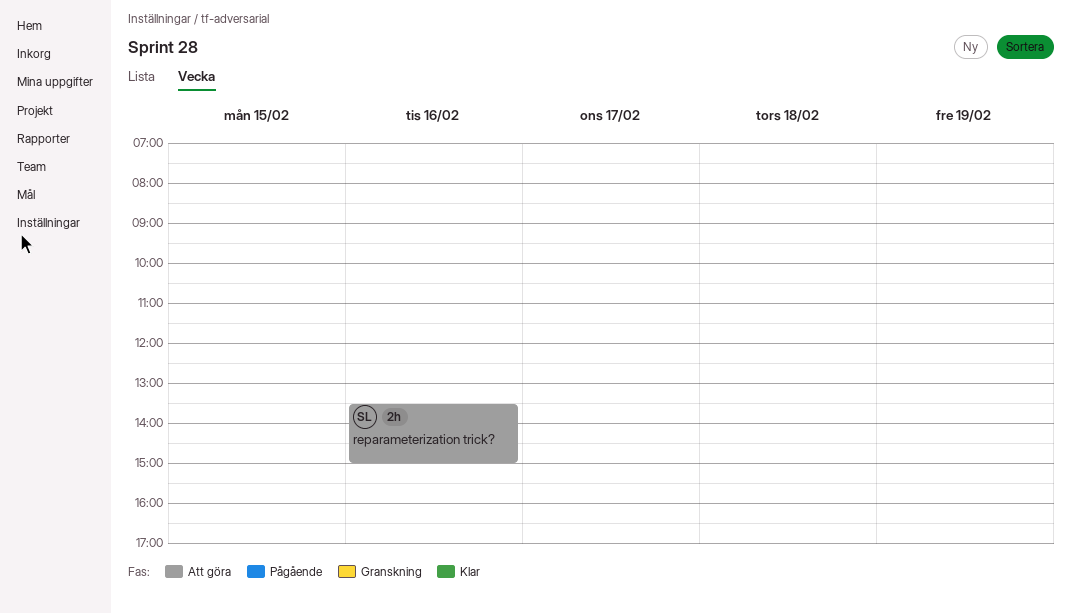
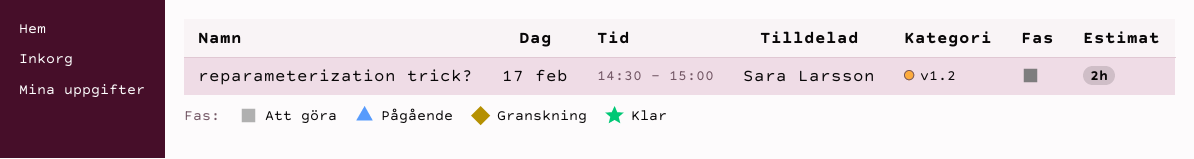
reparameterization trick?, day: Feb 16 -> Feb 17
reparameterization trick?, begins: 13:30 -> 14:30

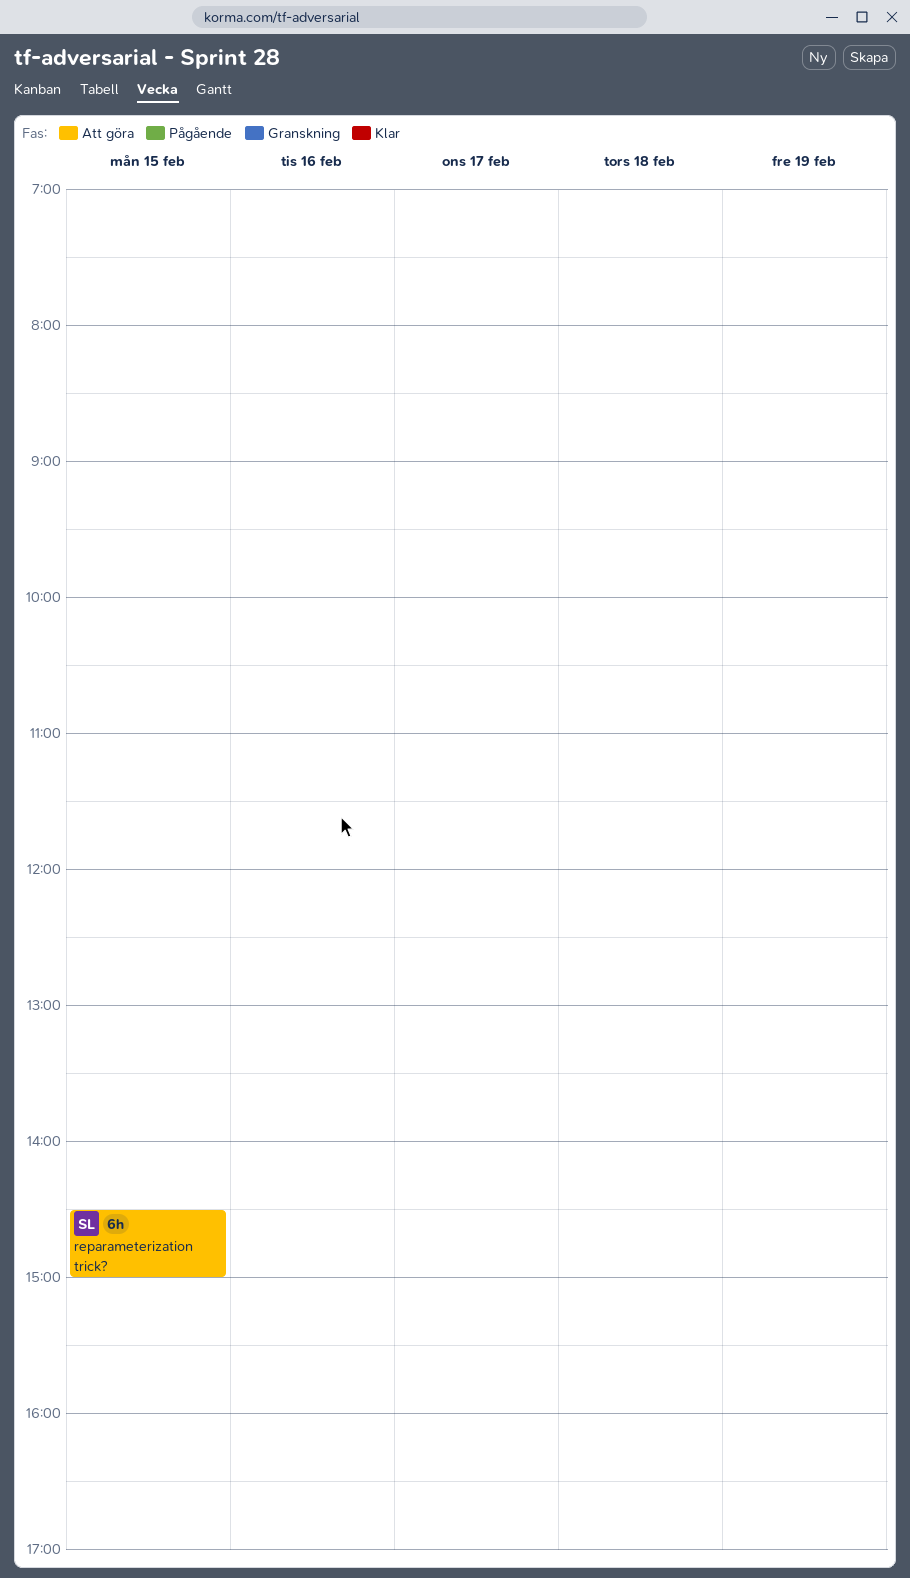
reparameterization trick?, estimate: 2h -> 6h
reparameterization trick?, day: Feb 17 -> Feb 15

